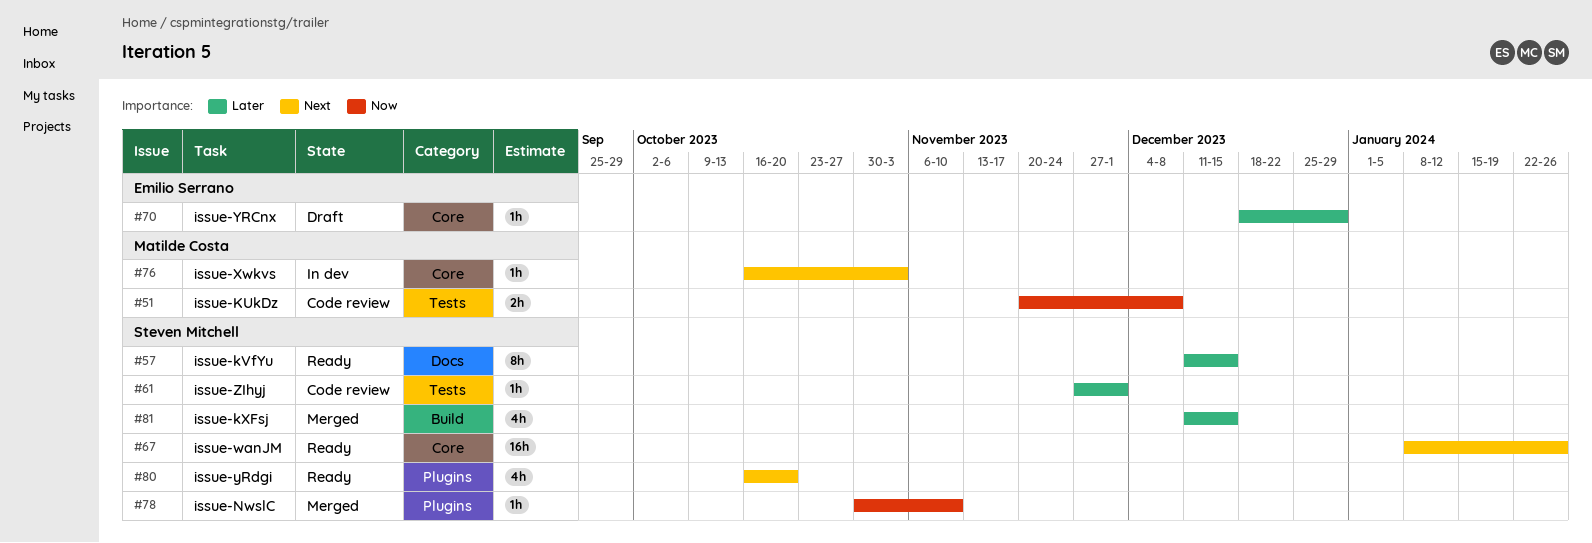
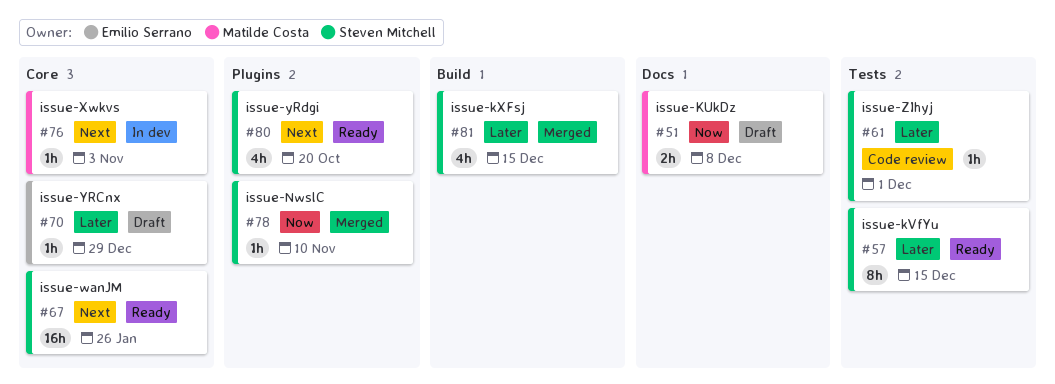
#51, status: Code review -> Draft
#51, label: Tests -> Docs
#57, label: Docs -> Tests

